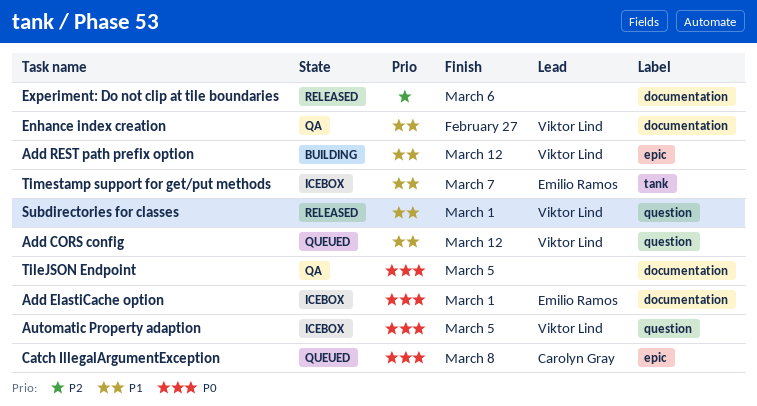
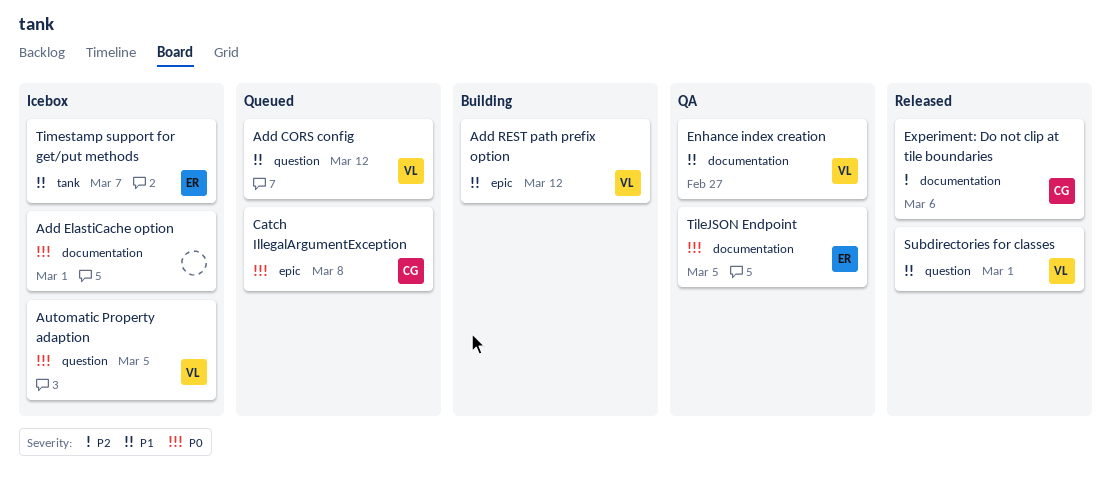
Add ElastiCache option, owner: Emilio Ramos -> none
Experiment: Do not clip at tile boundaries, owner: none -> Carolyn Gray
TileJSON Endpoint, owner: none -> Emilio Ramos

